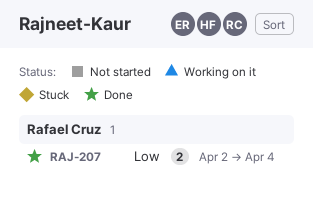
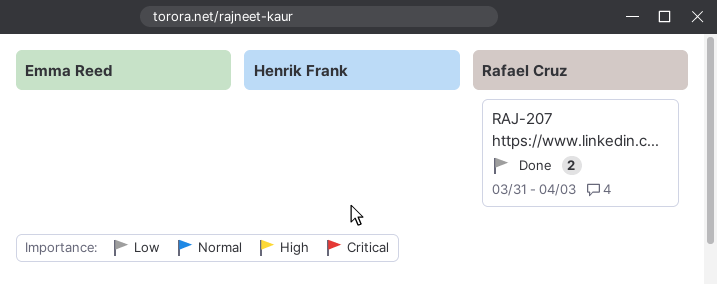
RAJ-207, start: Apr 2 -> Mar 31
RAJ-207, due: Apr 4 -> Apr 3

